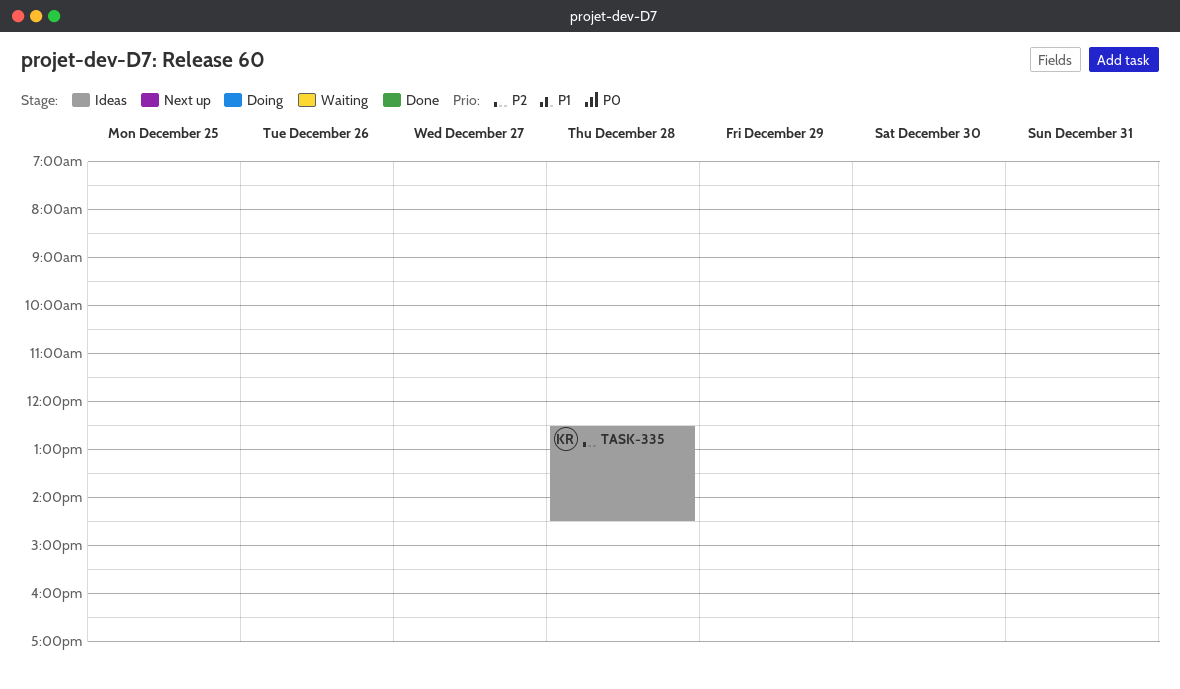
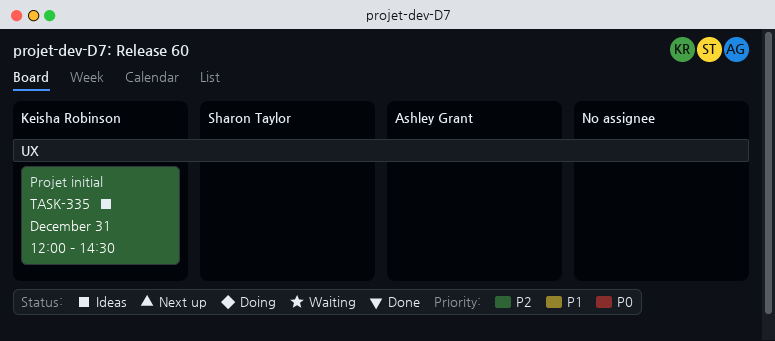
TASK-335, day: Dec 28 -> Dec 31
TASK-335, begins: 12:30 -> 12:00

